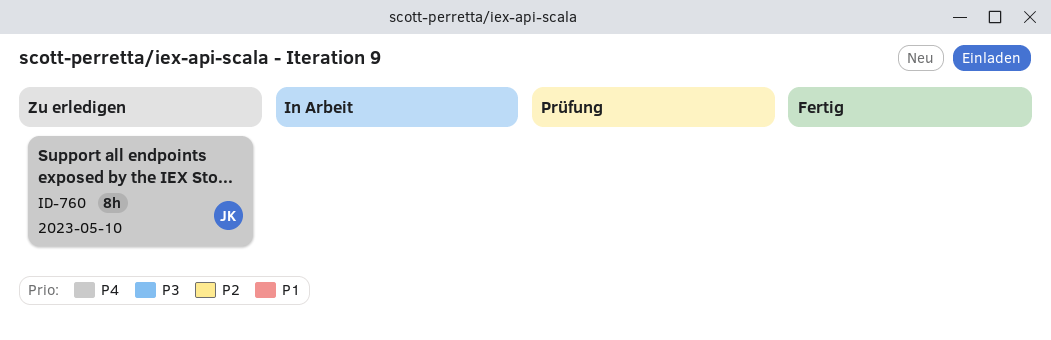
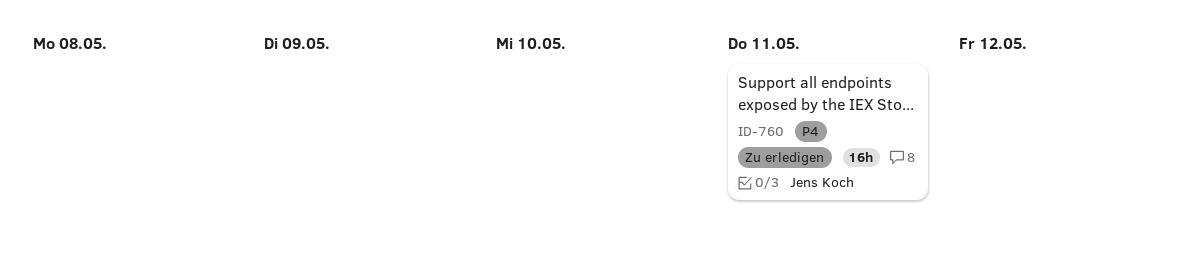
ID-760, estimate: 8h -> 16h
ID-760, due: May 10 -> May 11

